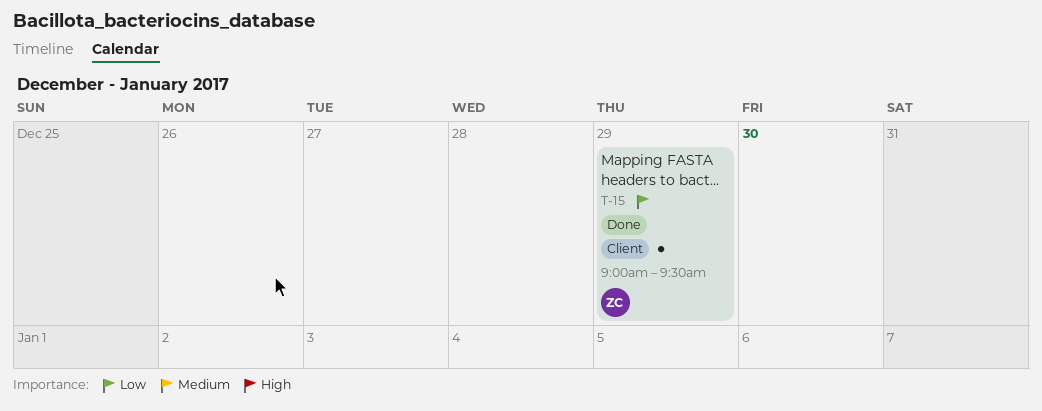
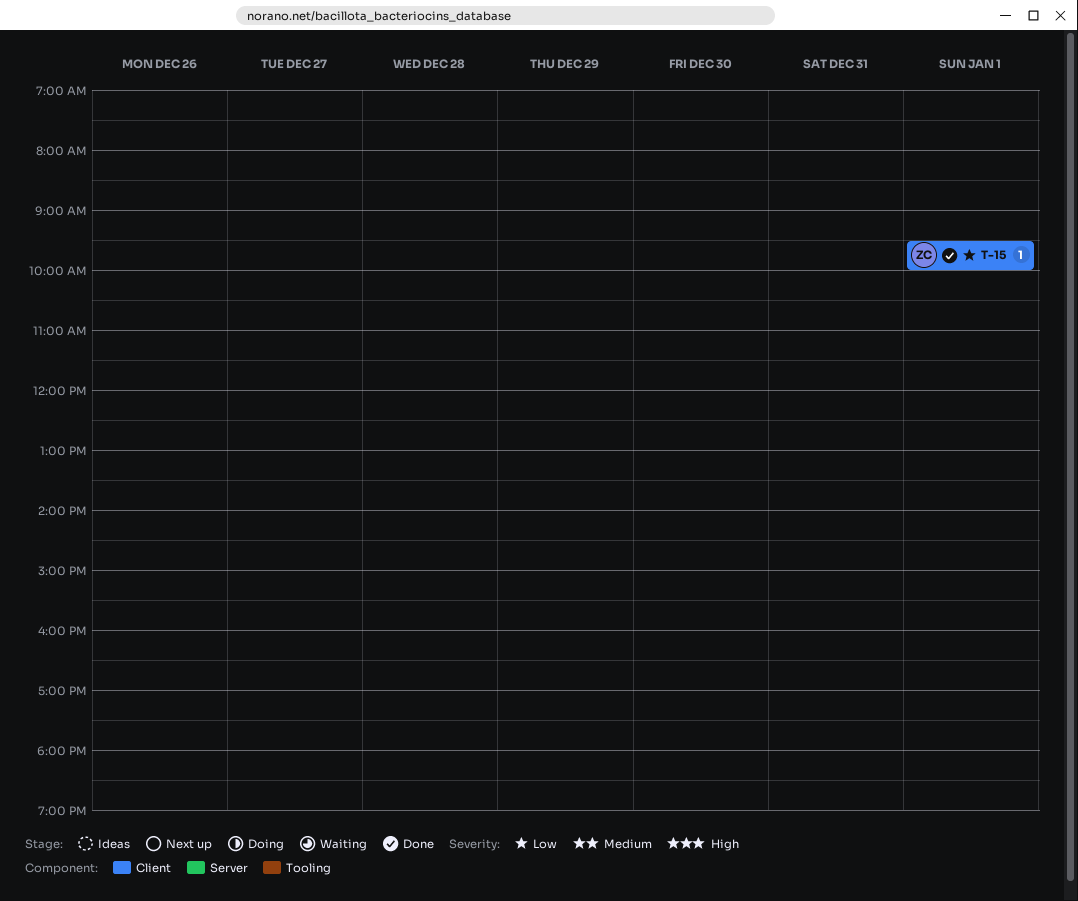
T-15, day: Dec 29 -> Jan 1
T-15, begins: 09:00 -> 09:30
T-15, ends: 09:30 -> 10:00

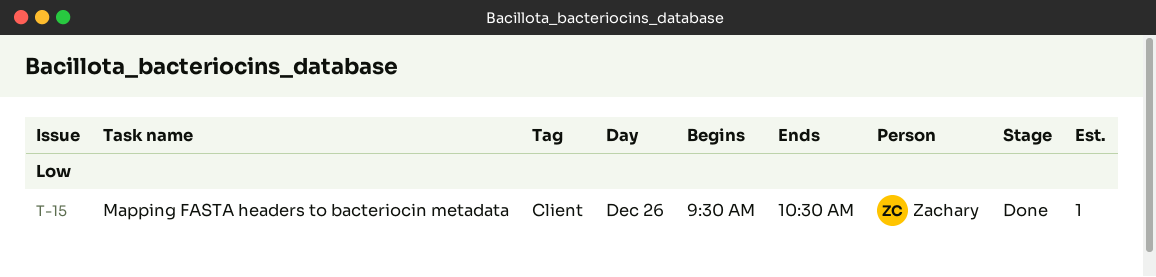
T-15, day: Jan 1 -> Dec 26
T-15, ends: 10:00 -> 10:30

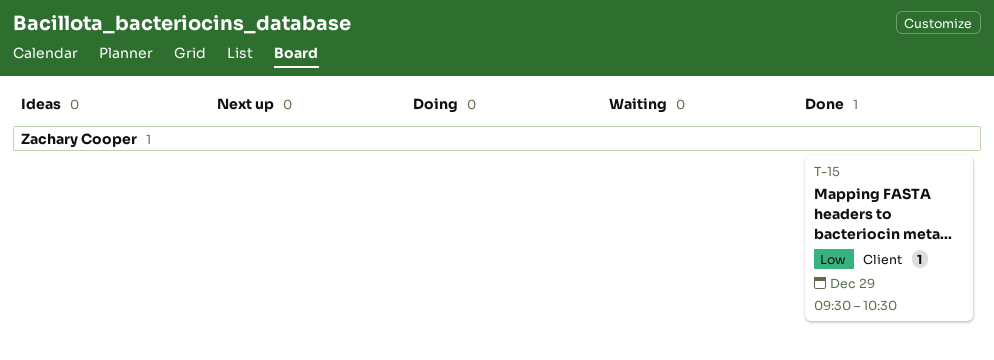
T-15, day: Dec 26 -> Dec 29

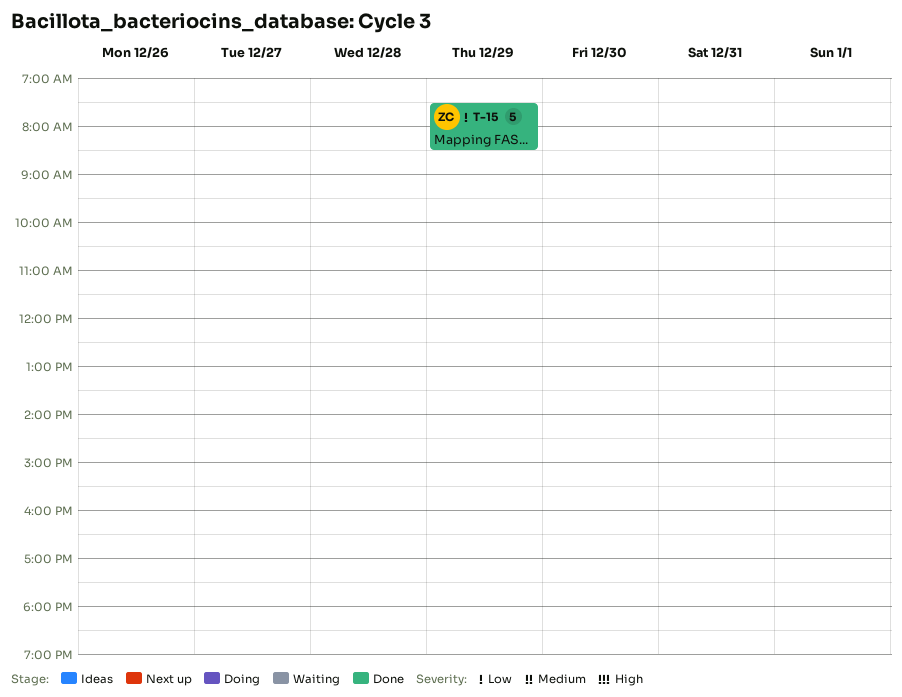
T-15, estimate: 1 -> 5
T-15, begins: 09:30 -> 07:30
T-15, ends: 10:30 -> 08:30

